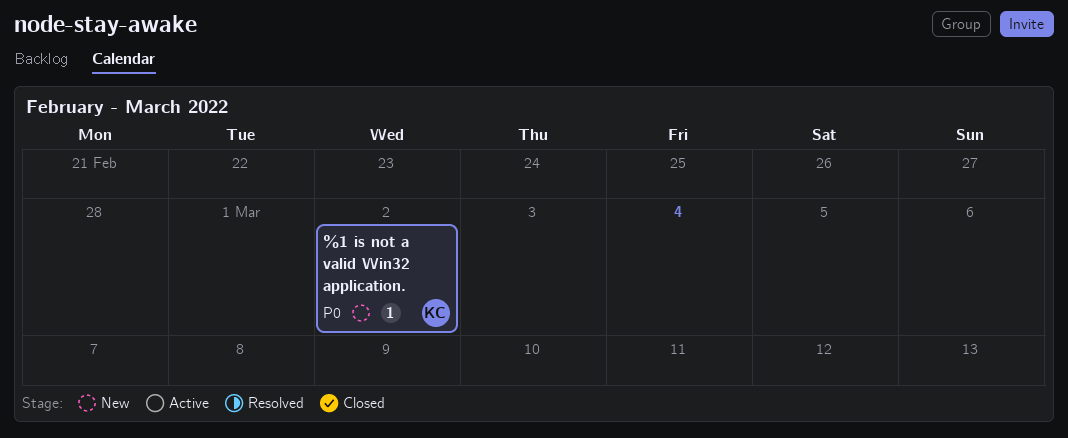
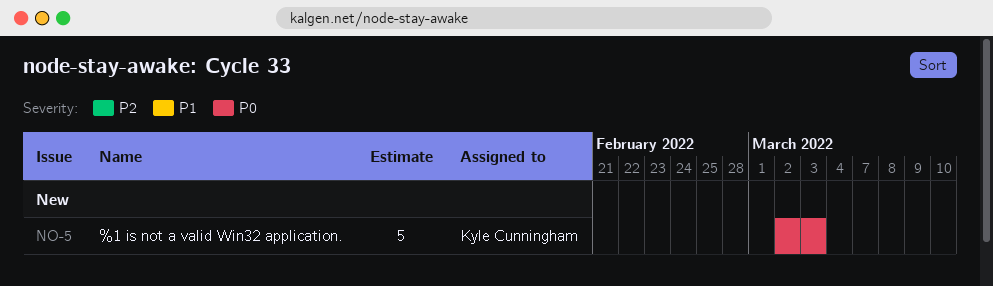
%1 is not a valid Win32 application., estimate: 1 -> 5
%1 is not a valid Win32 application., due: Mar 2 -> Mar 3

